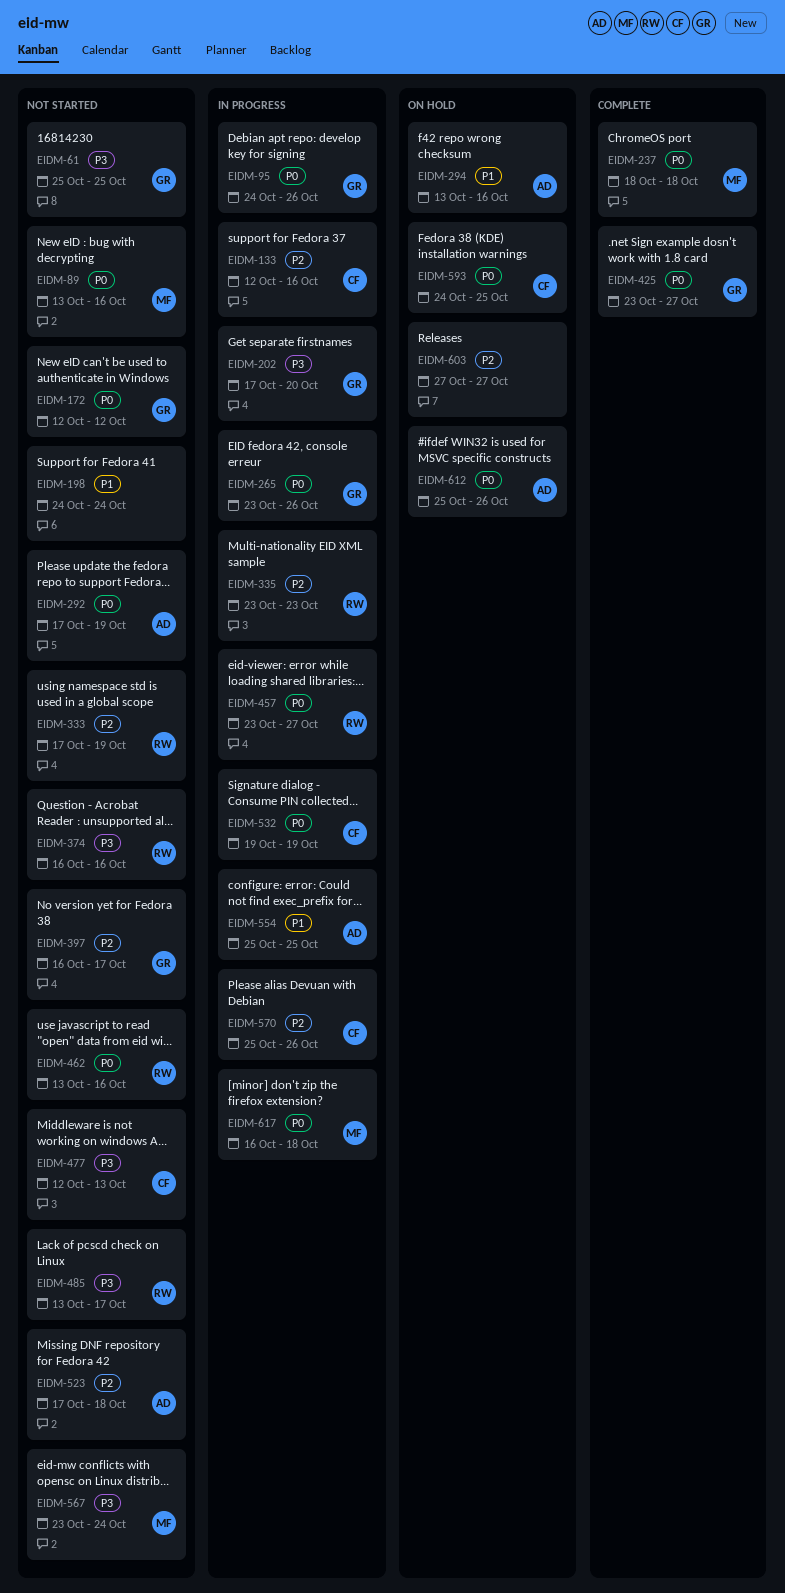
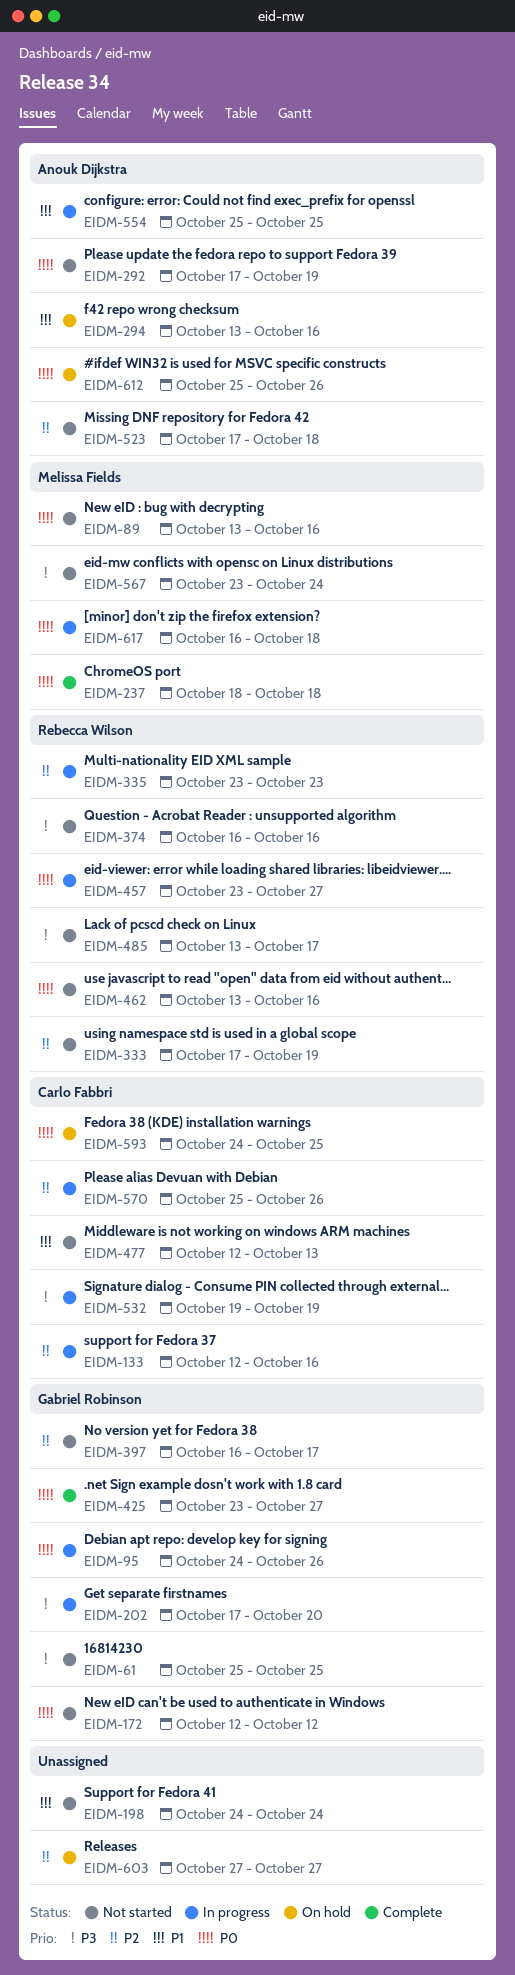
EIDM-265: present -> none
EIDM-477, priority: P3 -> P1
EIDM-532, priority: P0 -> P3

